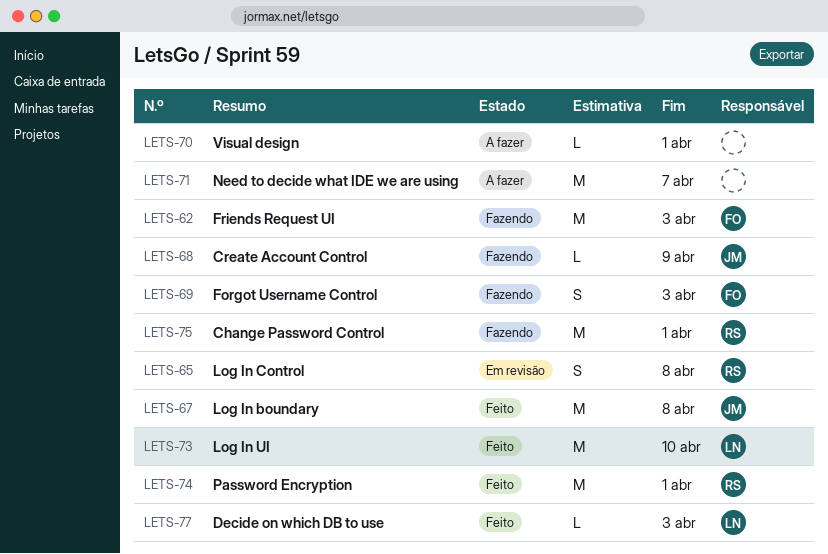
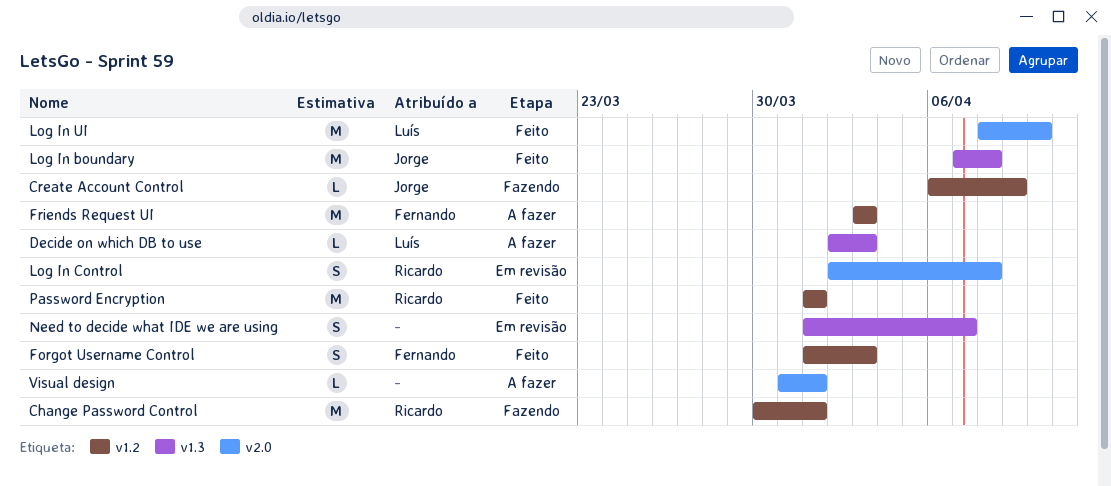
Decide on which DB to use, status: Feito -> A fazer
Forgot Username Control, status: Fazendo -> Feito
Friends Request UI, status: Fazendo -> A fazer
Need to decide what IDE we are using, status: A fazer -> Em revisão
Need to decide what IDE we are using, estimate: M -> S

